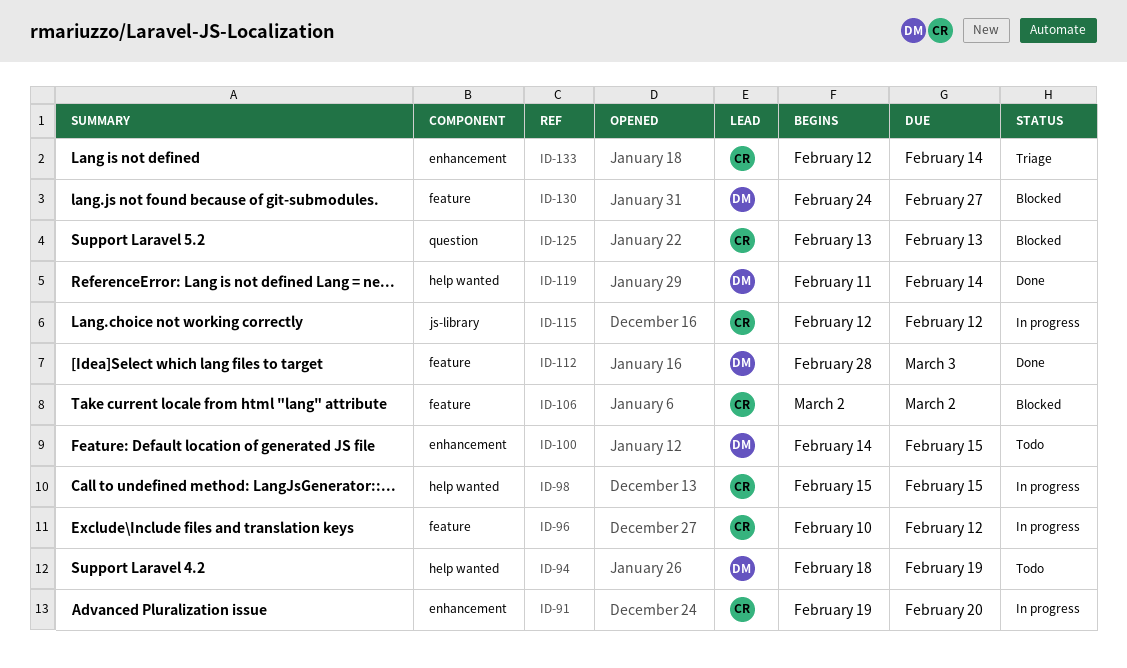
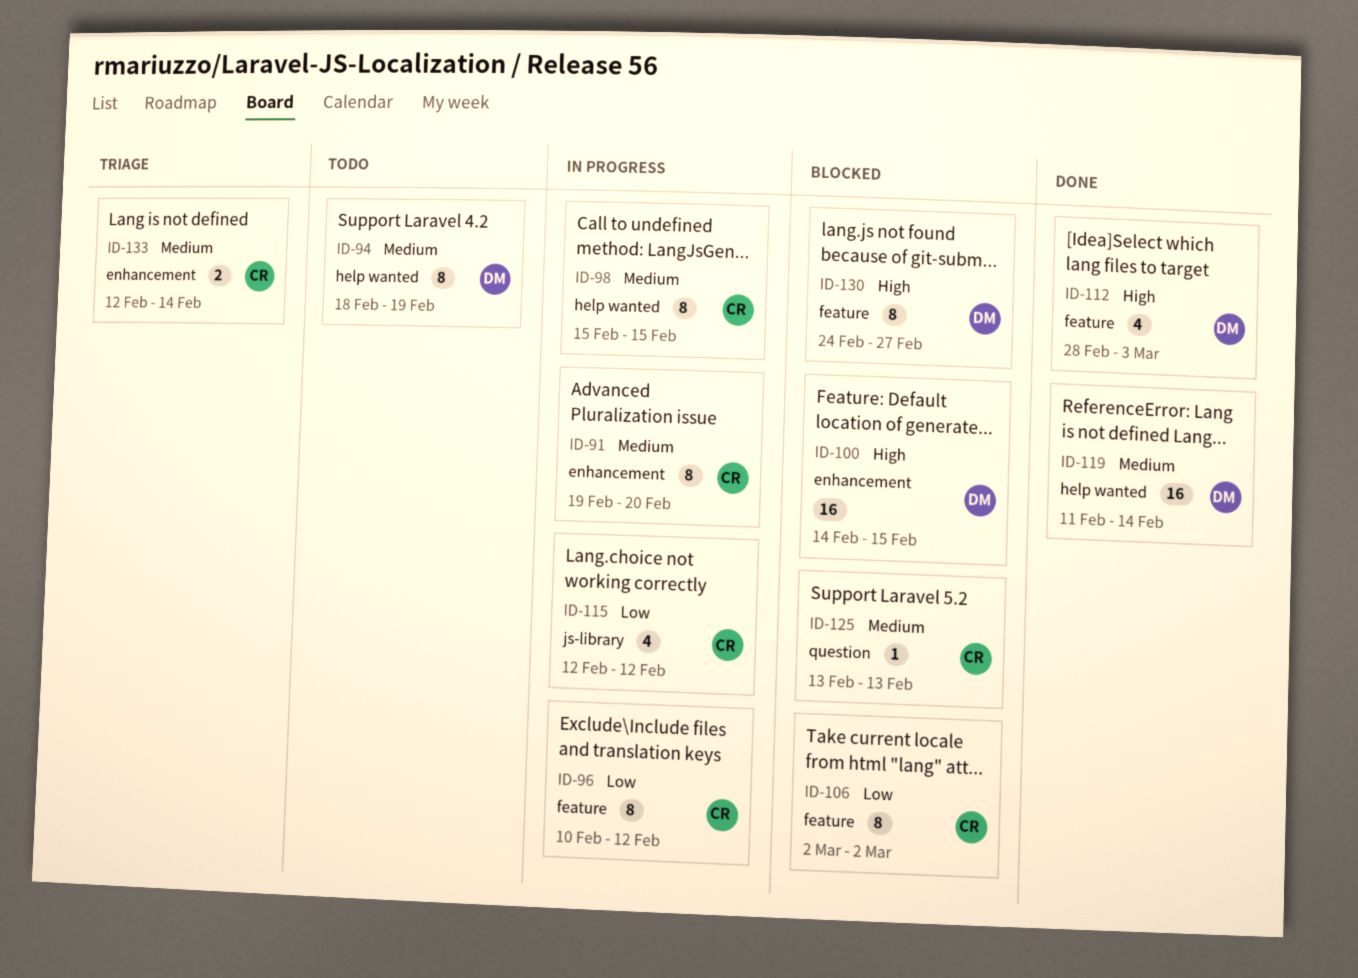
ID-100, status: Todo -> Blocked

